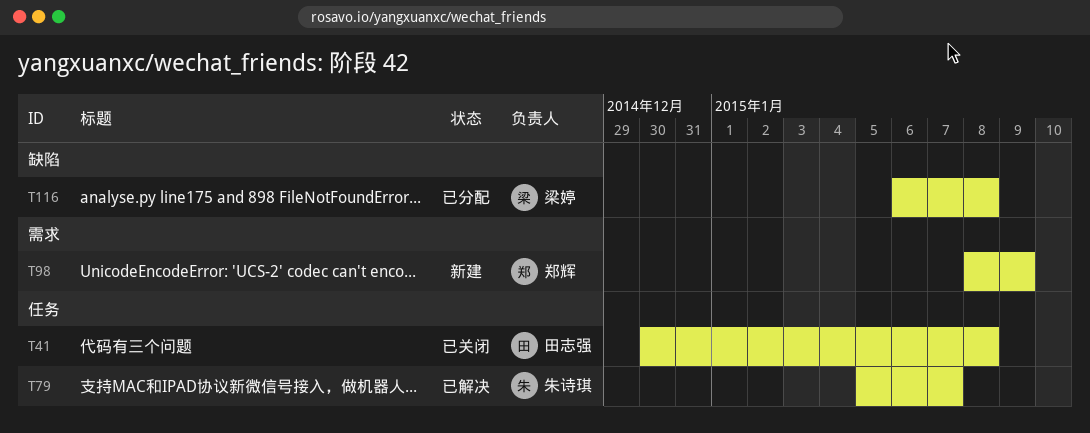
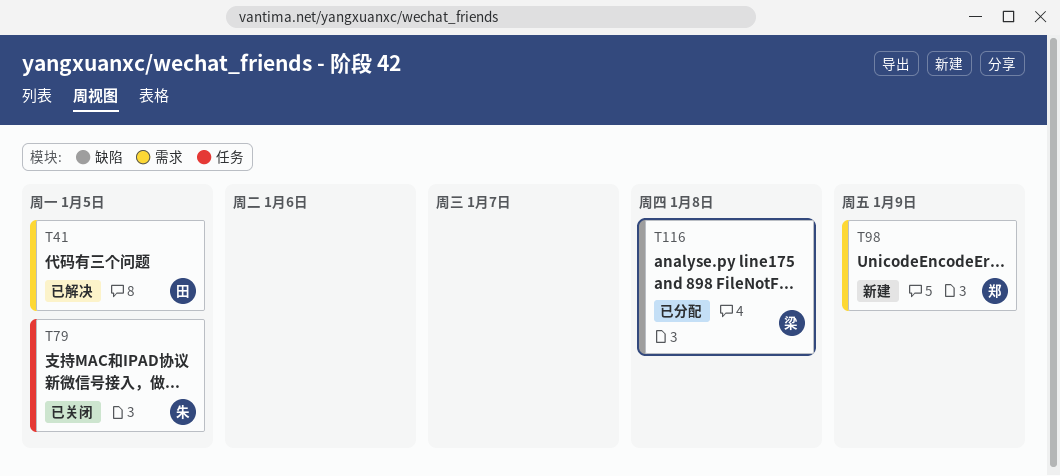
T41, status: 已关闭 -> 已解决
T41, label: 任务 -> 需求
T41, due: Jan 8 -> Jan 5
T79, status: 已解决 -> 已关闭
T79, due: Jan 7 -> Jan 5

